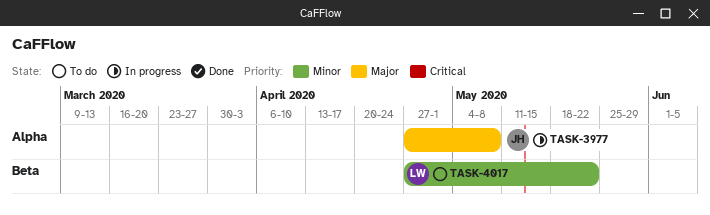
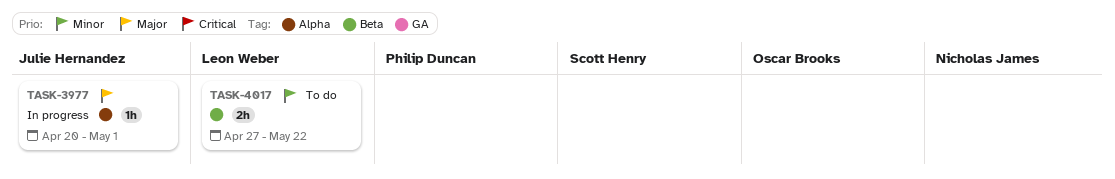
TASK-3977, start: Apr 27 -> Apr 20
TASK-3977, due: May 8 -> May 1

